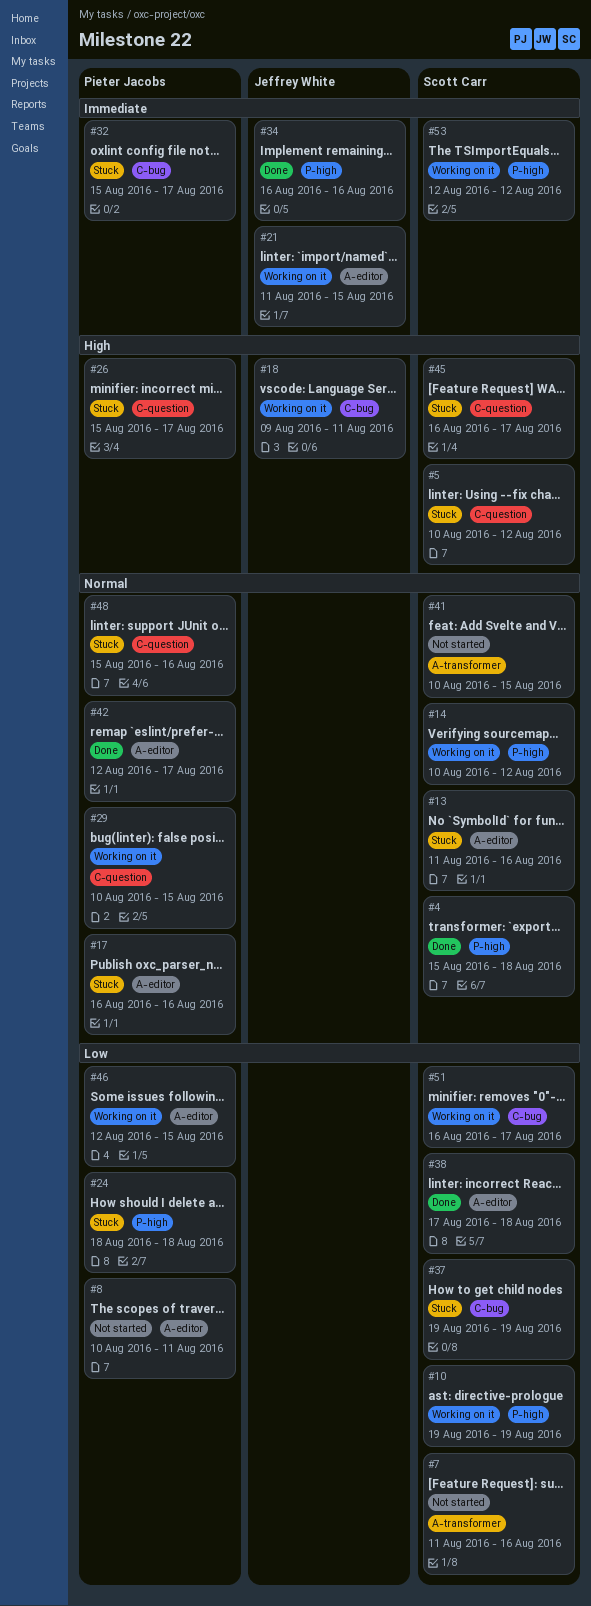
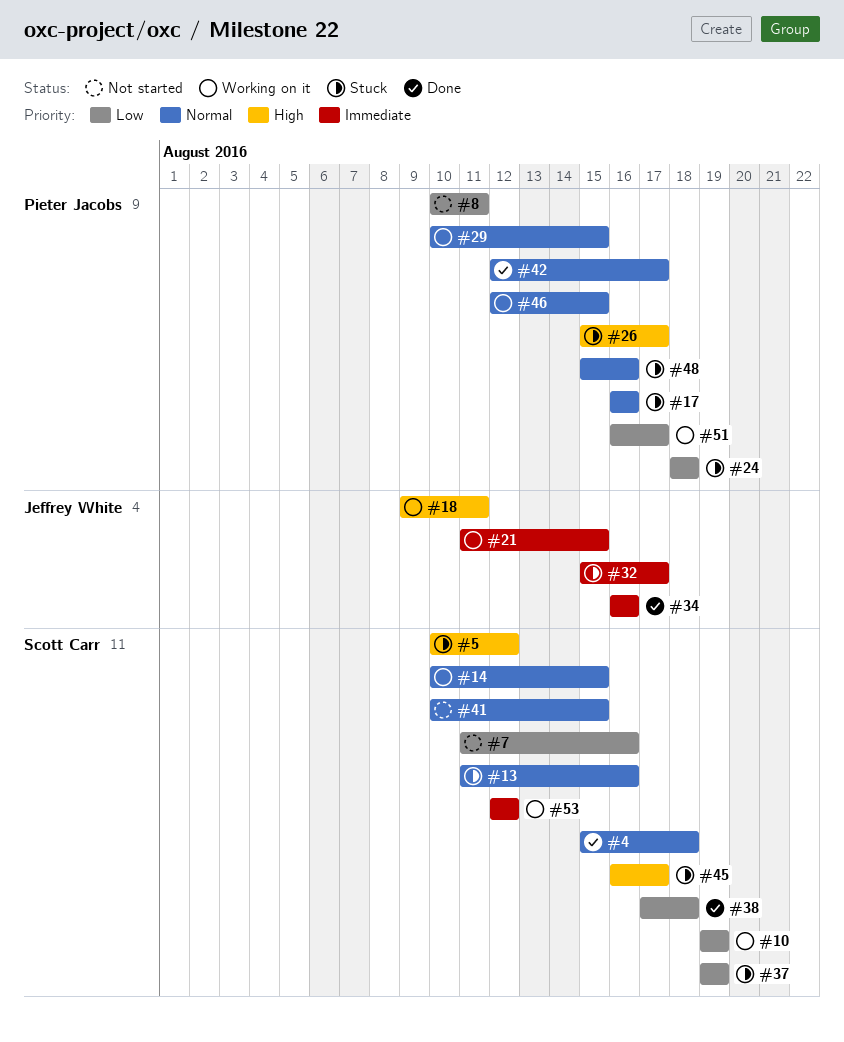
#14, due: Aug 12 -> Aug 15
#32, owner: Pieter Jacobs -> Jeffrey White
#46, priority: Low -> Normal
#51, owner: Scott Carr -> Pieter Jacobs

